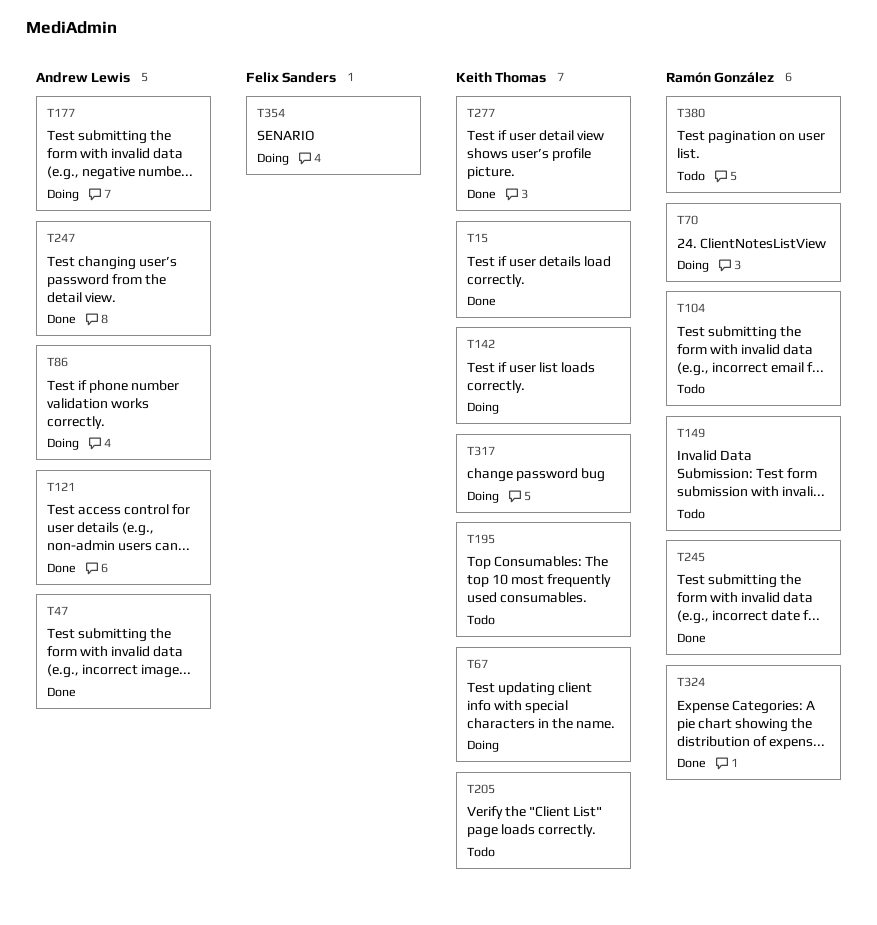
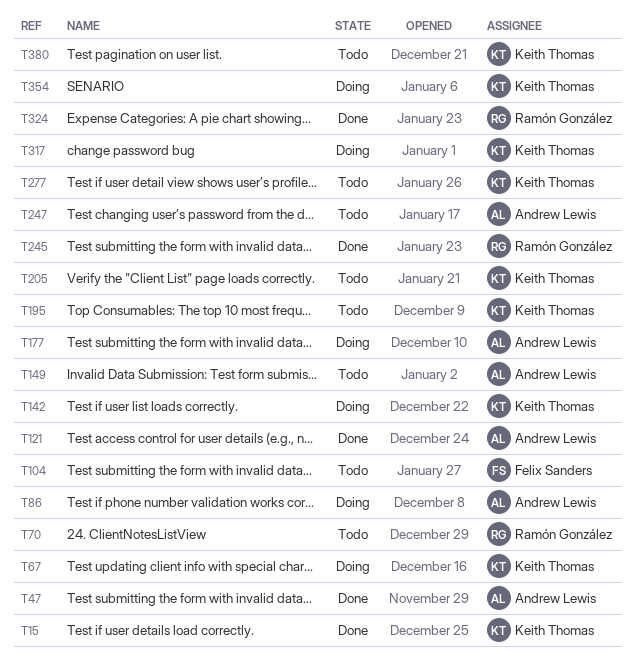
T70, status: Doing -> Todo
T104, owner: Ramón González -> Felix Sanders
T149, owner: Ramón González -> Andrew Lewis
T247, status: Done -> Todo
T277, status: Done -> Todo
T354, owner: Felix Sanders -> Keith Thomas
T380, owner: Ramón González -> Keith Thomas

